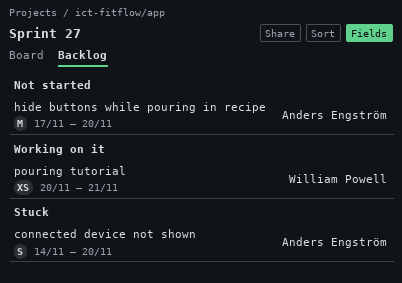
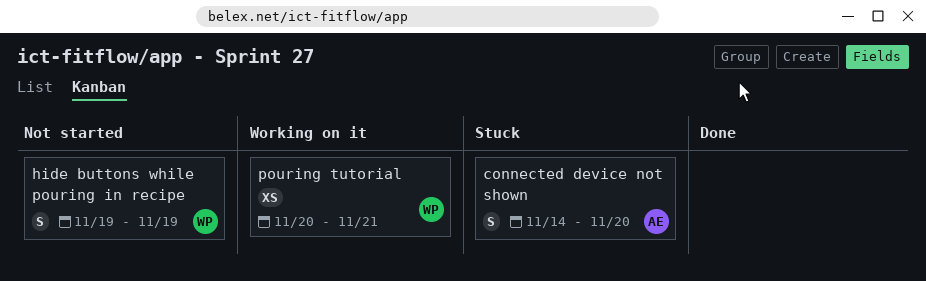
hide buttons while pouring in recipe, owner: Anders Engström -> William Powell
hide buttons while pouring in recipe, estimate: M -> S
hide buttons while pouring in recipe, start: Nov 17 -> Nov 19
hide buttons while pouring in recipe, due: Nov 20 -> Nov 19

